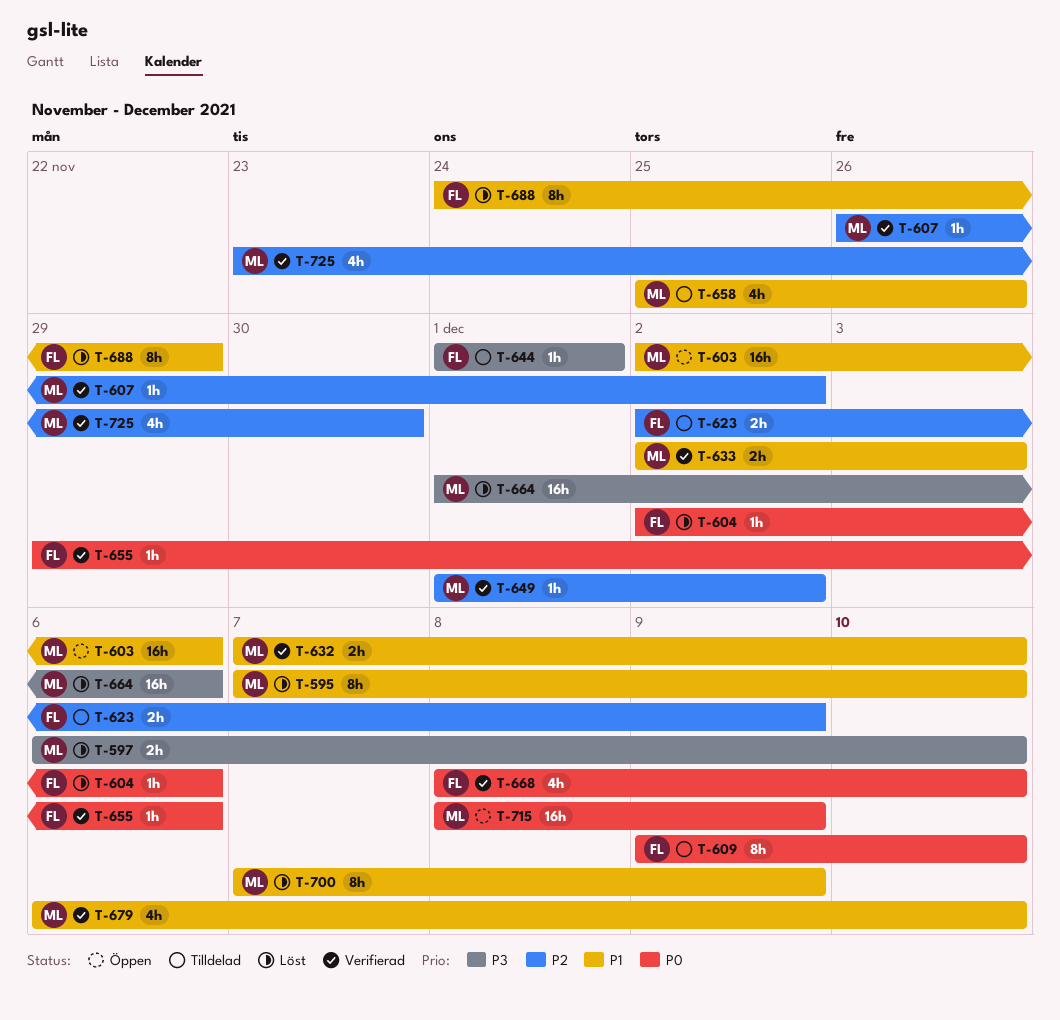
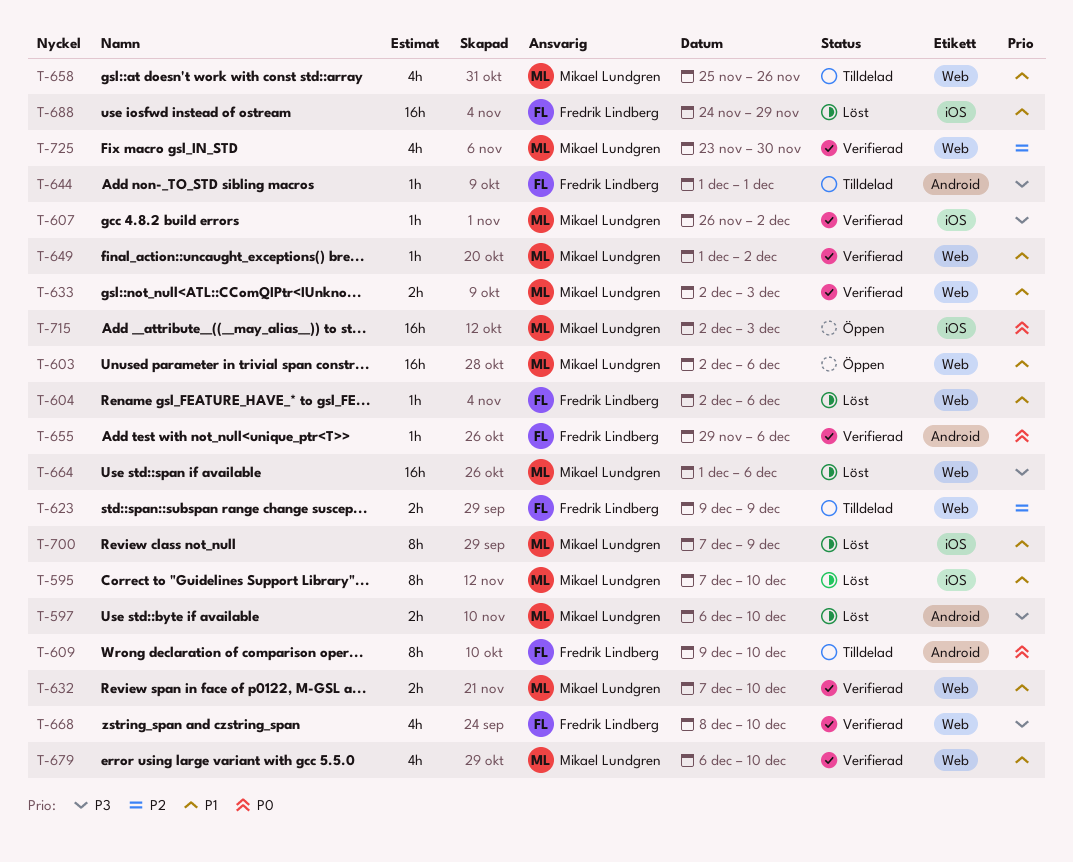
T-604, priority: P0 -> P1
T-607, priority: P2 -> P3
T-623, start: Dec 2 -> Dec 9
T-649, priority: P2 -> P1
T-668, priority: P0 -> P3
T-688, estimate: 8h -> 16h
T-715, start: Dec 8 -> Dec 2
T-715, due: Dec 9 -> Dec 3

